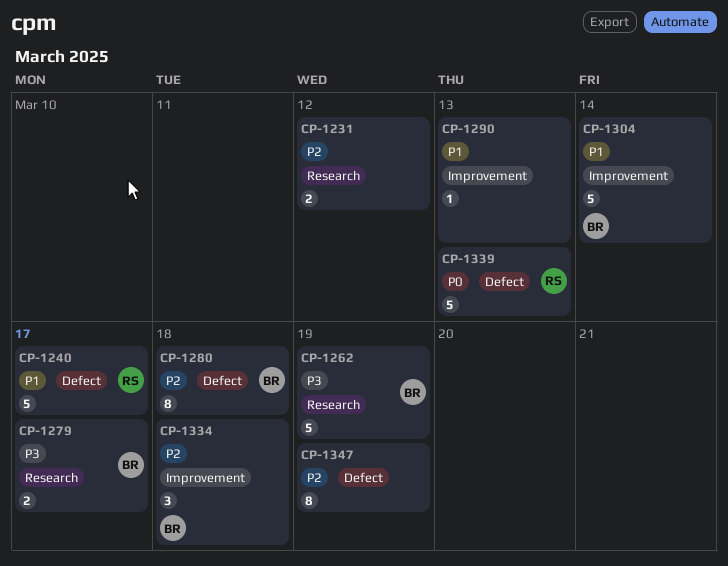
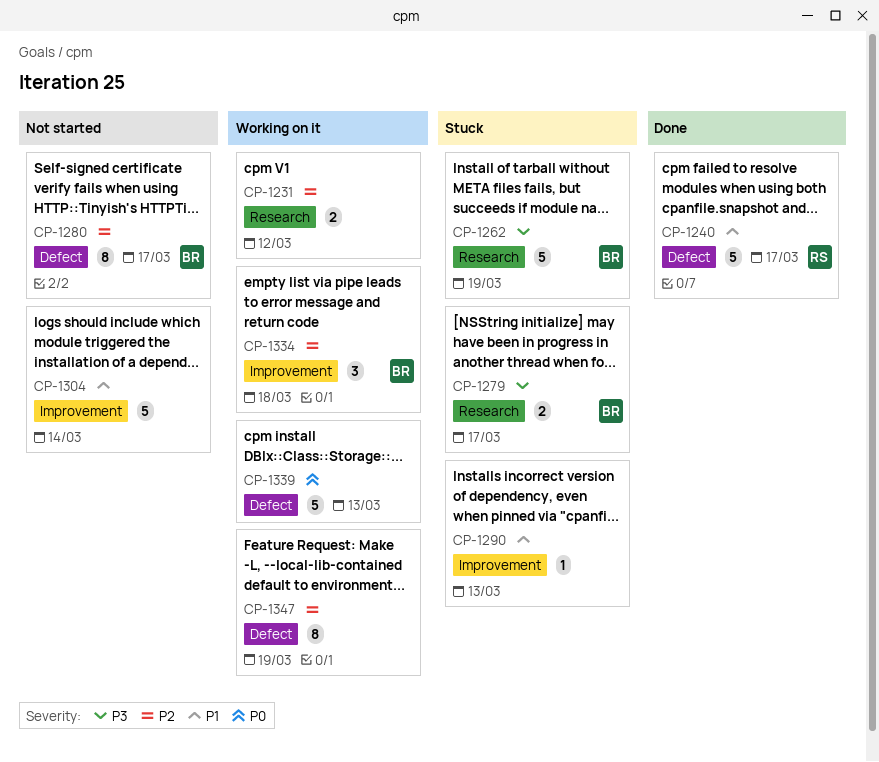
CP-1280, due: Mar 18 -> Mar 17
CP-1304, owner: BR -> none
CP-1339, owner: RS -> none

